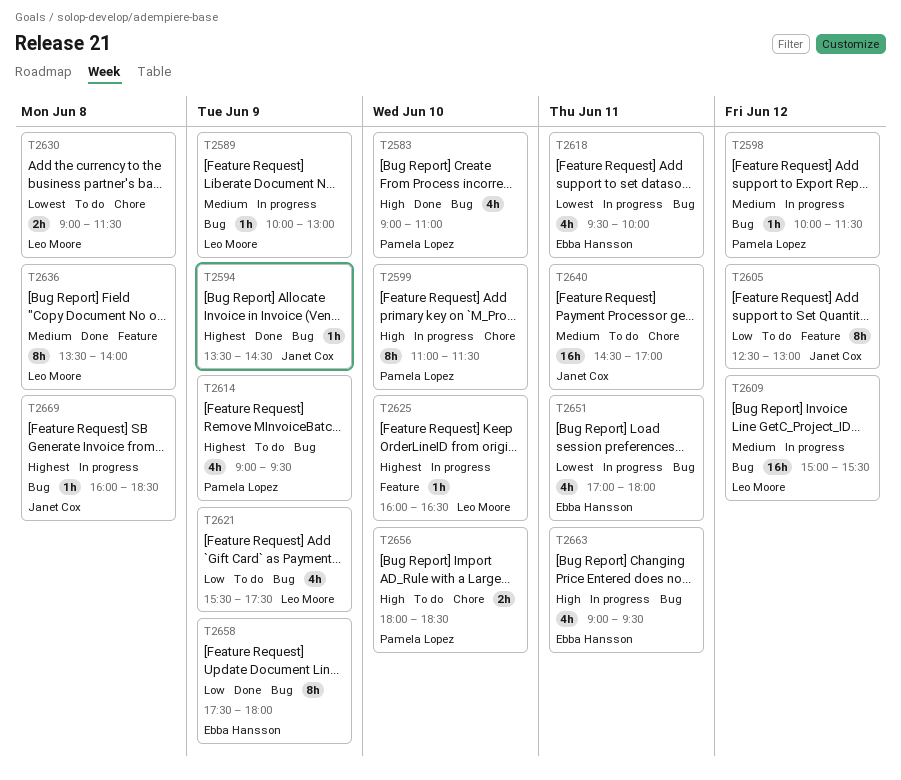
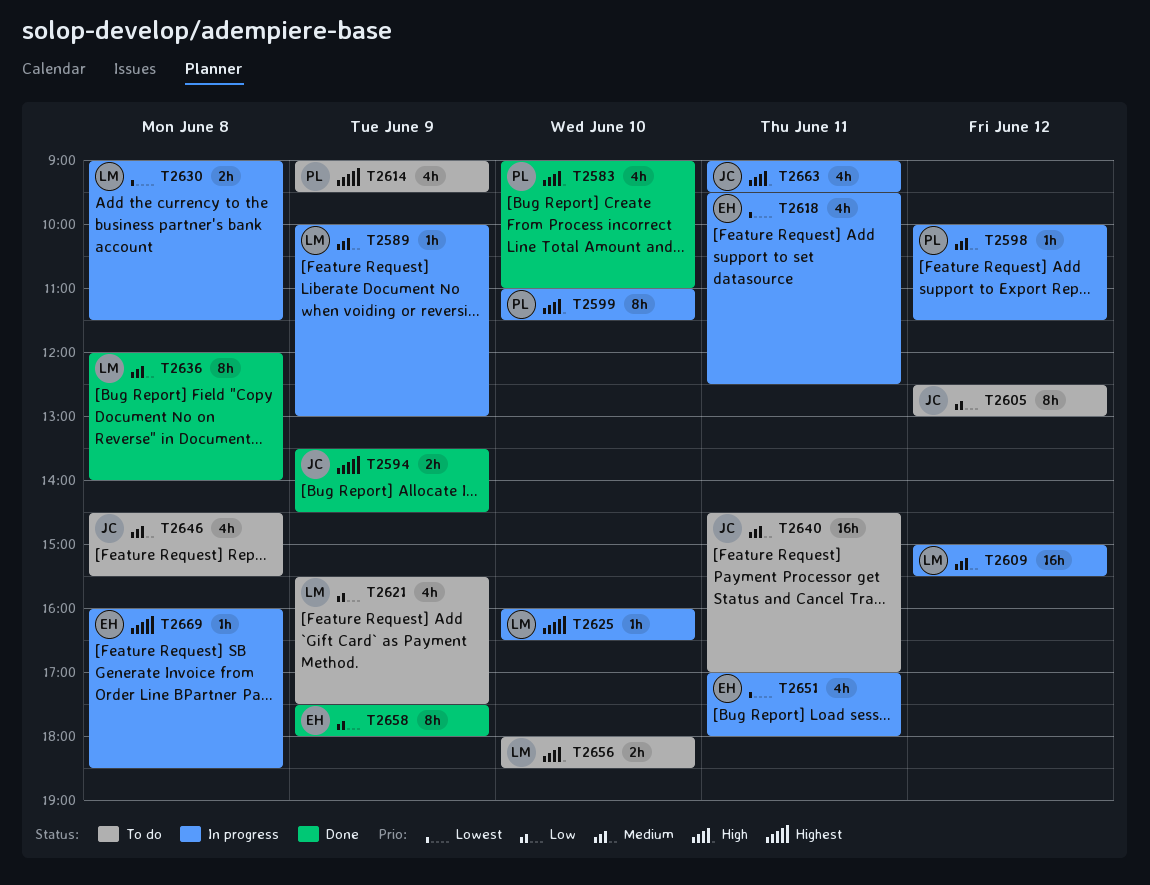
T2594, estimate: 1h -> 2h
T2618, ends: 10:00 -> 12:30
T2630, status: To do -> In progress
T2636, begins: 13:30 -> 12:00
T2646: none -> present
T2656, owner: Pamela Lopez -> Leo Moore
T2663, owner: Ebba Hansson -> Janet Cox
T2669, owner: Janet Cox -> Ebba Hansson

